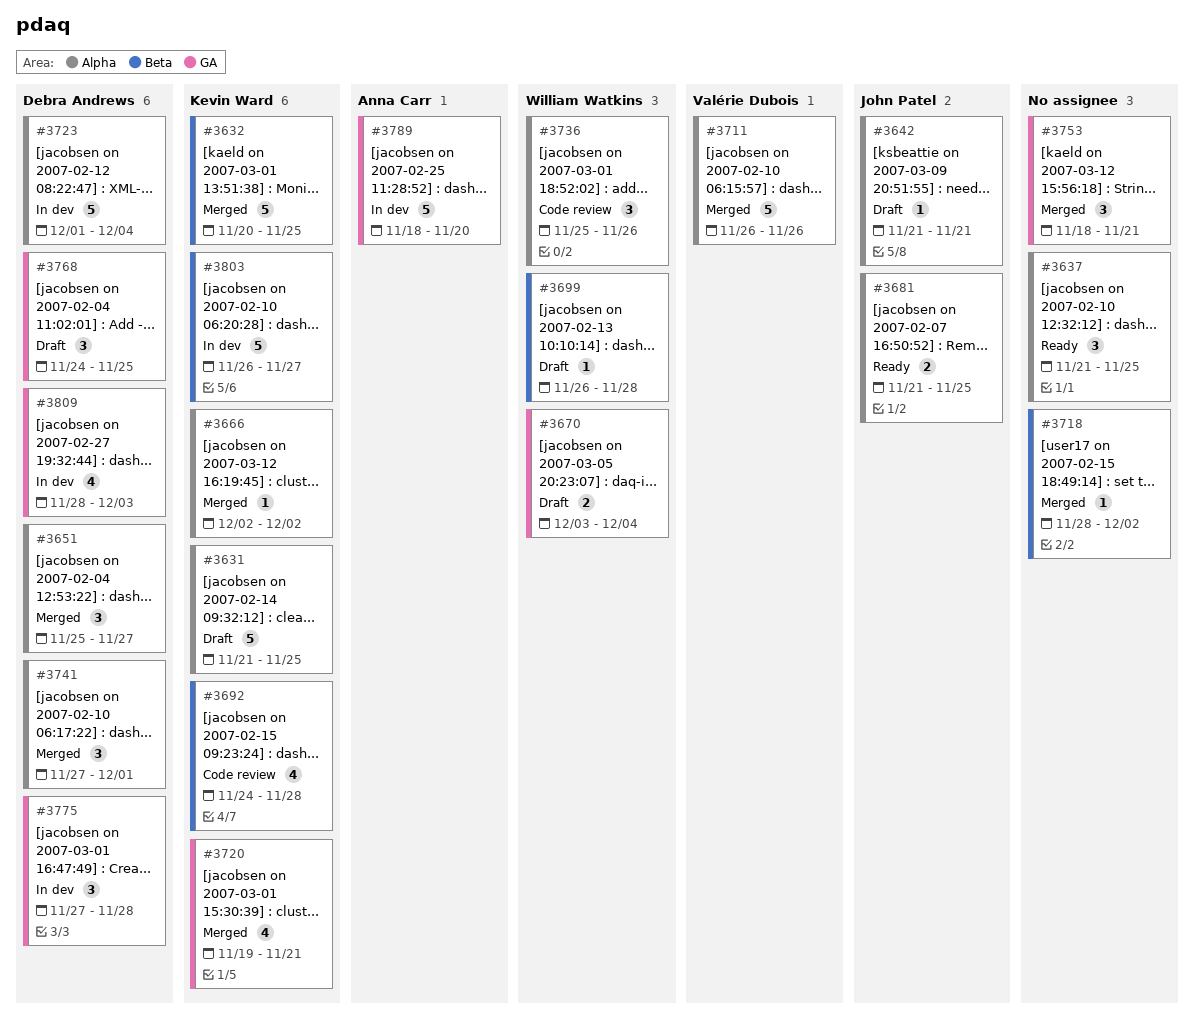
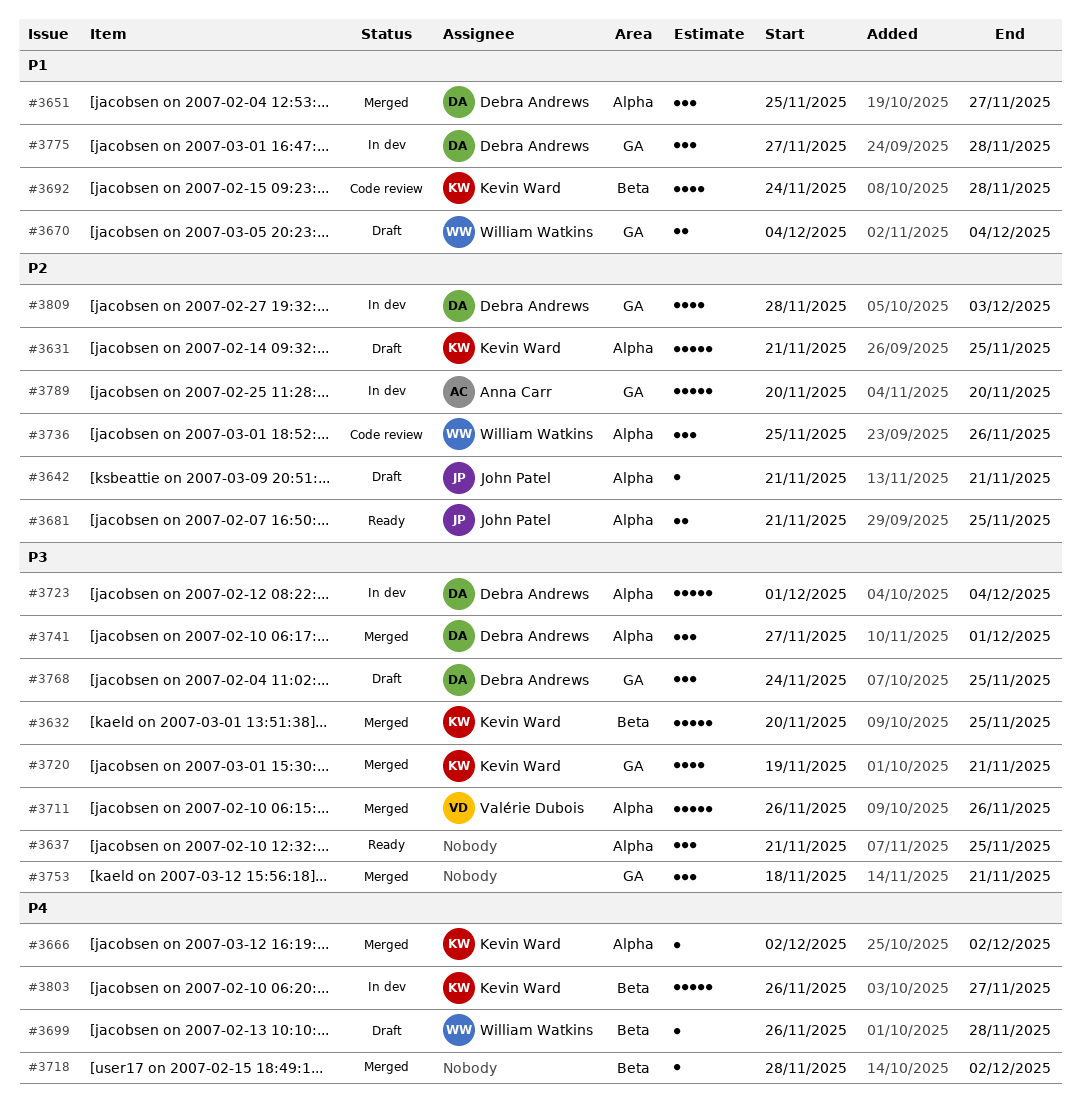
#3670, start: Dec 3 -> Dec 4
#3789, start: Nov 18 -> Nov 20

